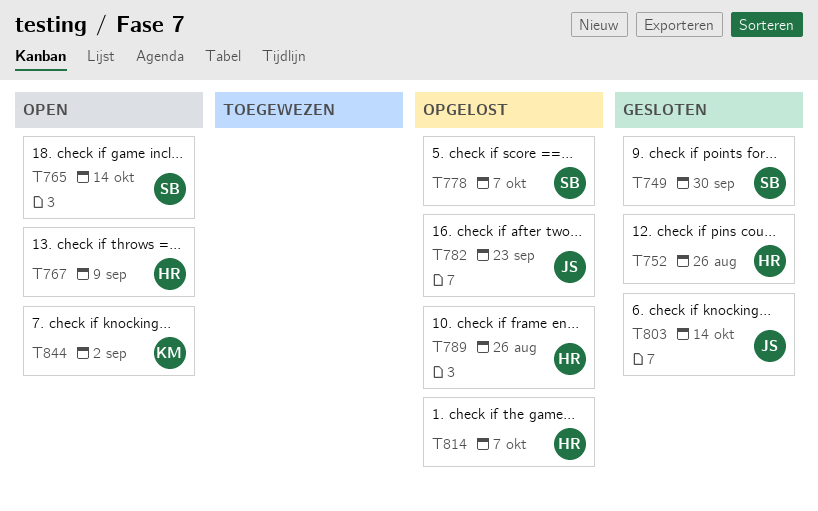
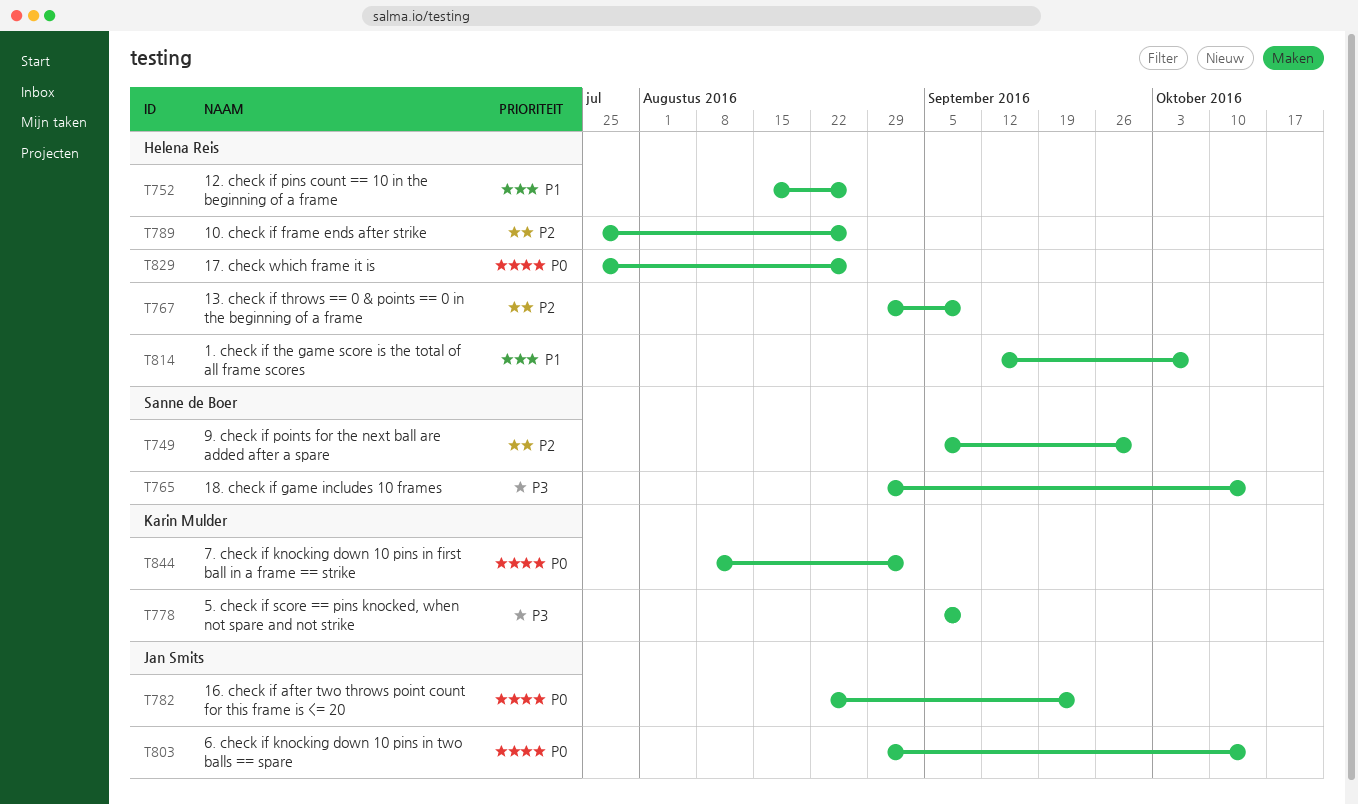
T778, owner: Sanne de Boer -> Karin Mulder
T778, due: Oct 7 -> Sep 9
T829: none -> present

